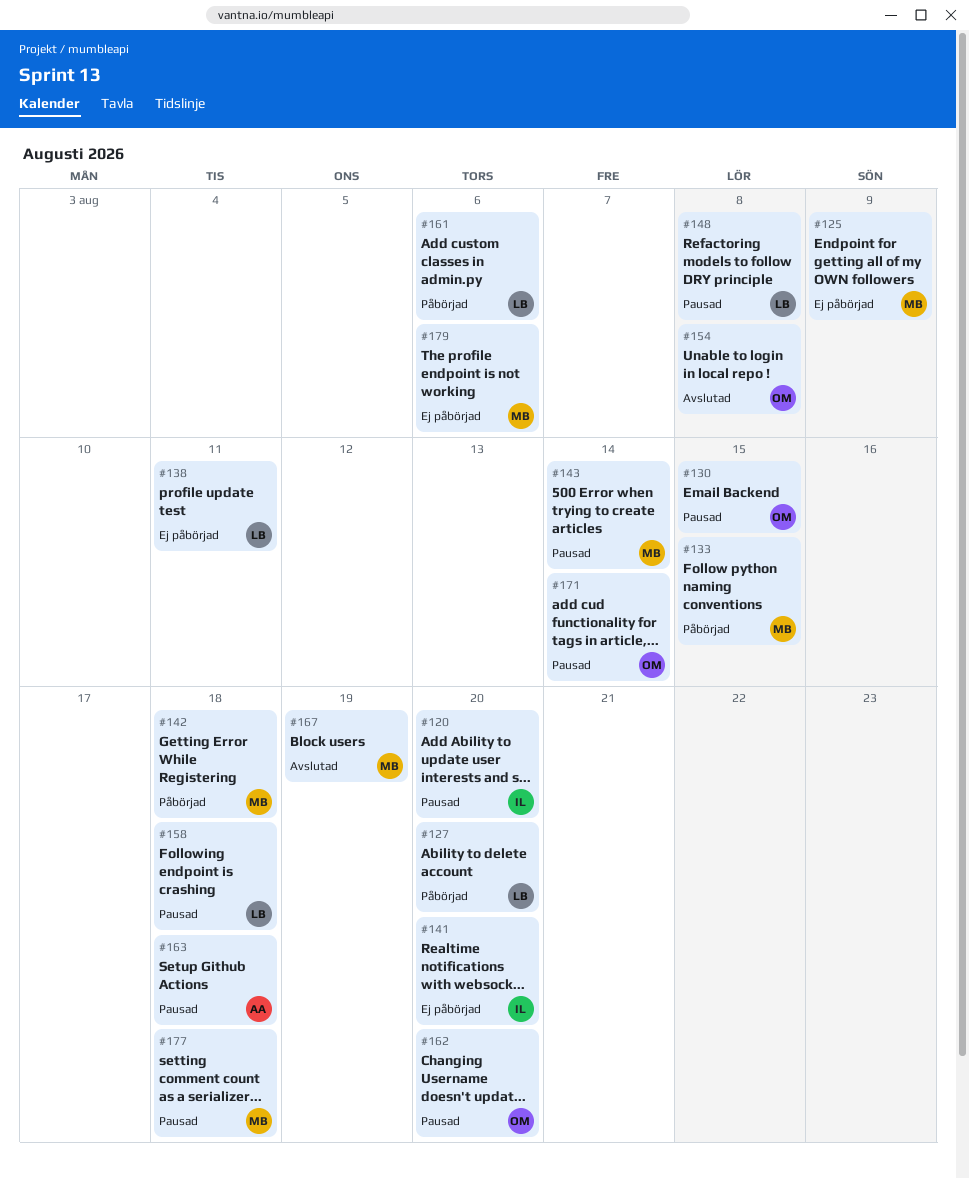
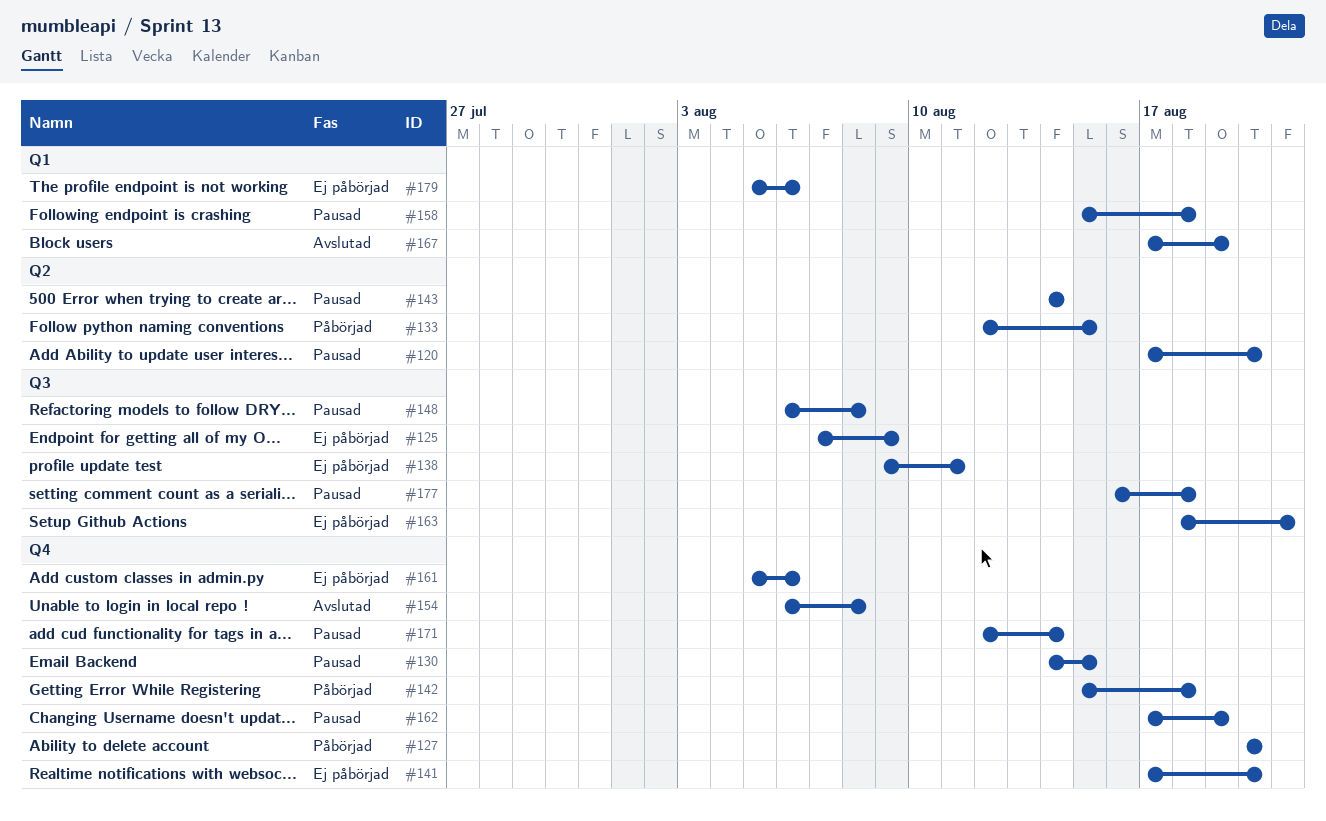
#161, status: Påbörjad -> Ej påbörjad
#162, due: Aug 20 -> Aug 19
#163, status: Pausad -> Ej påbörjad
#163, due: Aug 18 -> Aug 21

